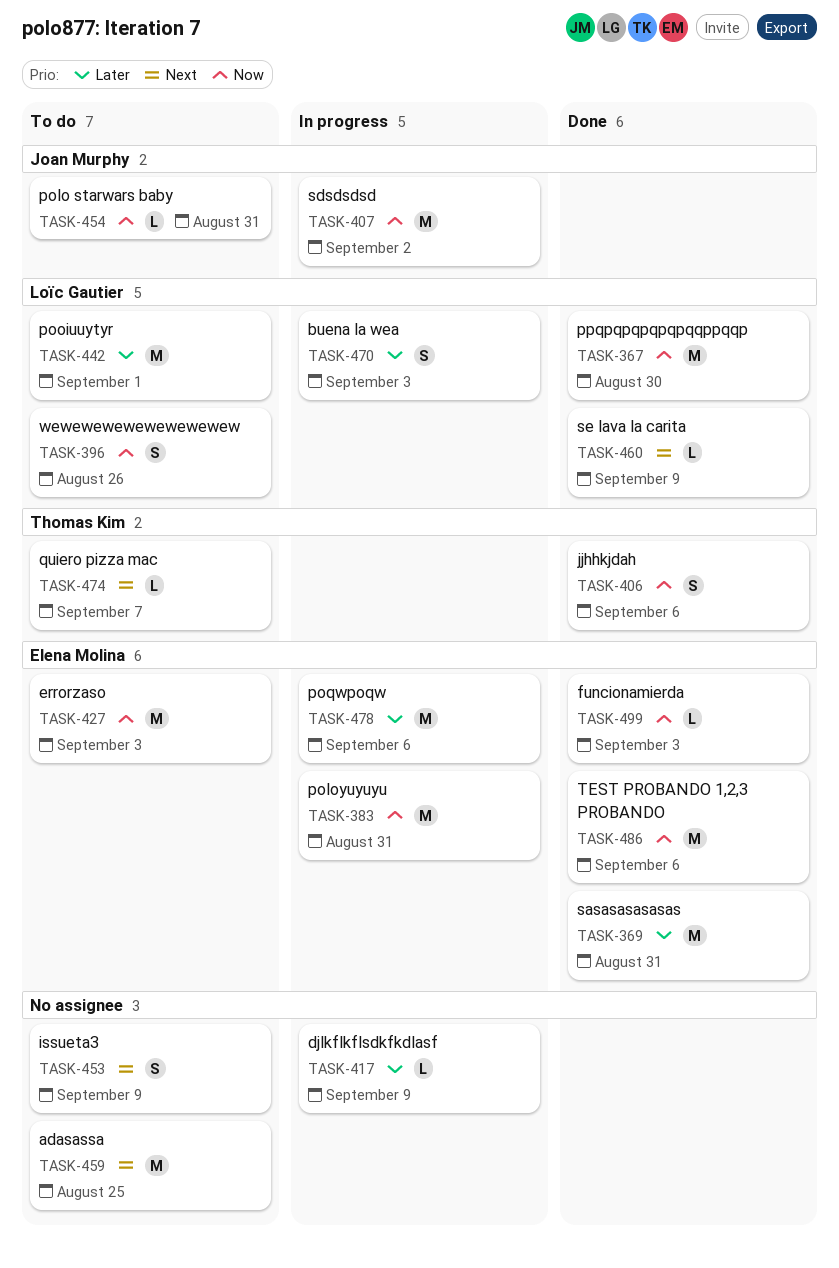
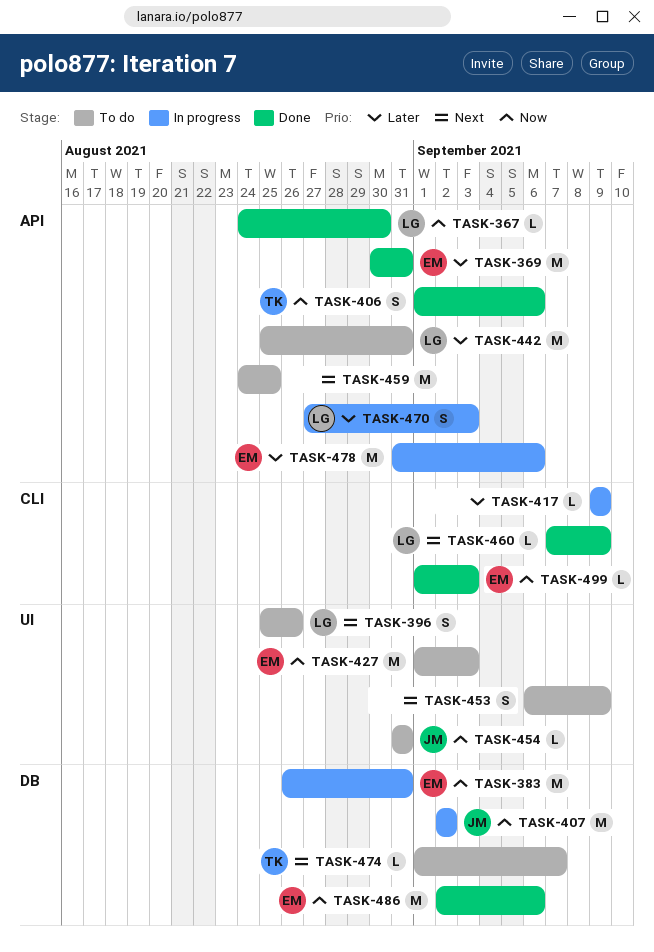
TASK-367, estimate: M -> L
TASK-396, priority: Now -> Next
TASK-442, due: Sep 1 -> Aug 31

